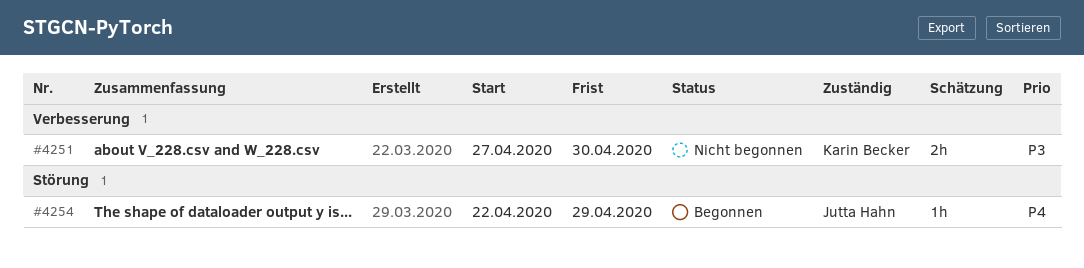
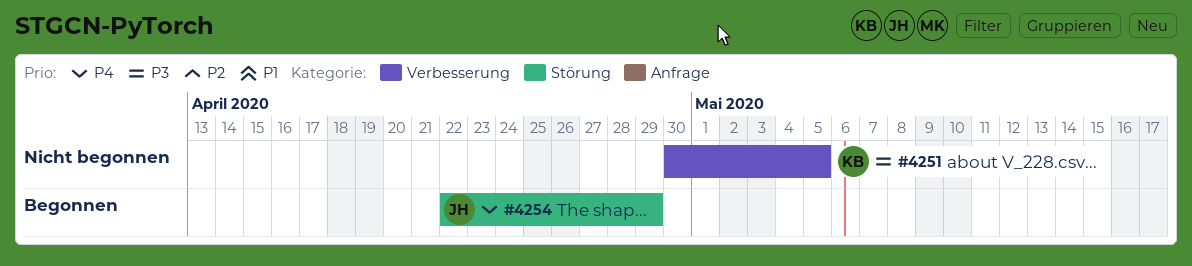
#4251, start: Apr 27 -> Apr 30
#4251, due: Apr 30 -> May 5

